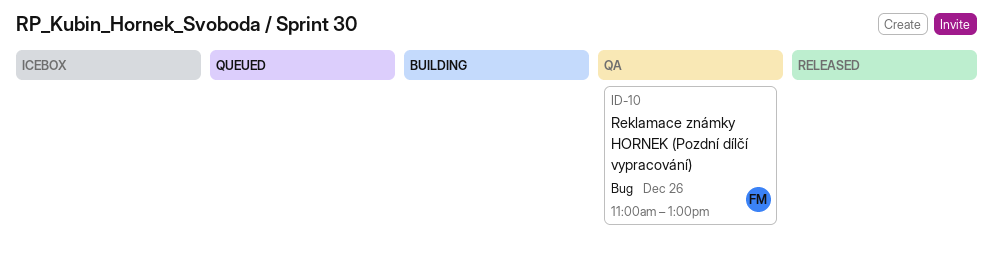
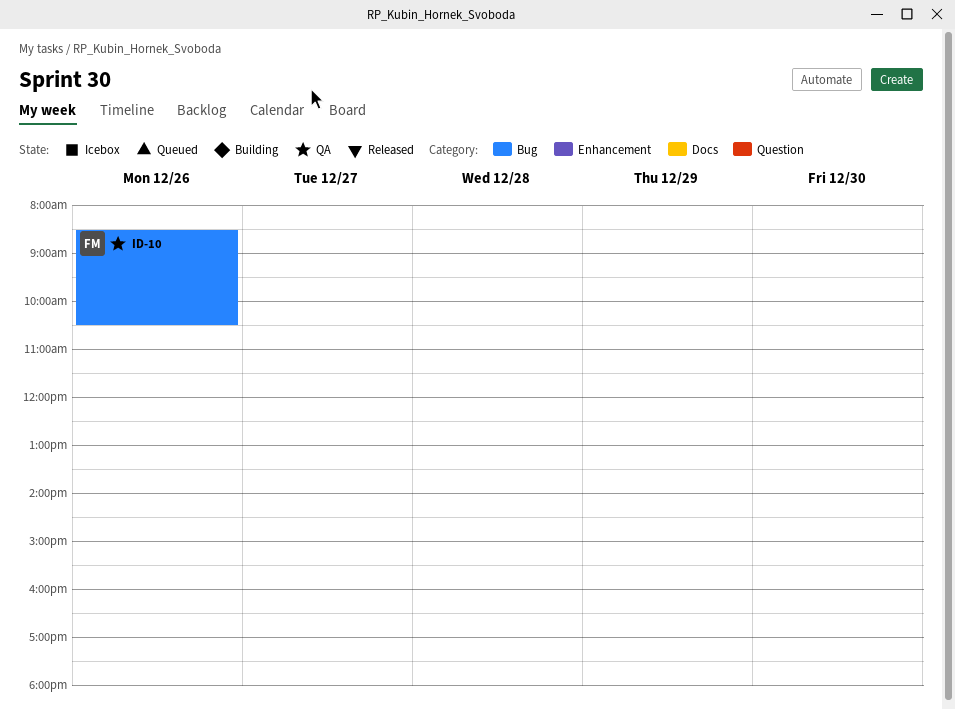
ID-10, begins: 11:00 -> 08:30
ID-10, ends: 13:00 -> 10:30

